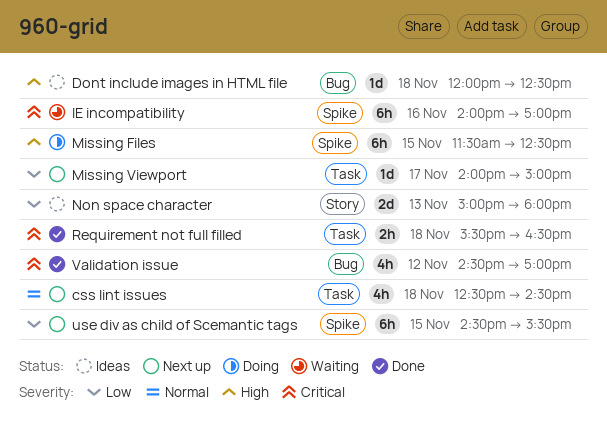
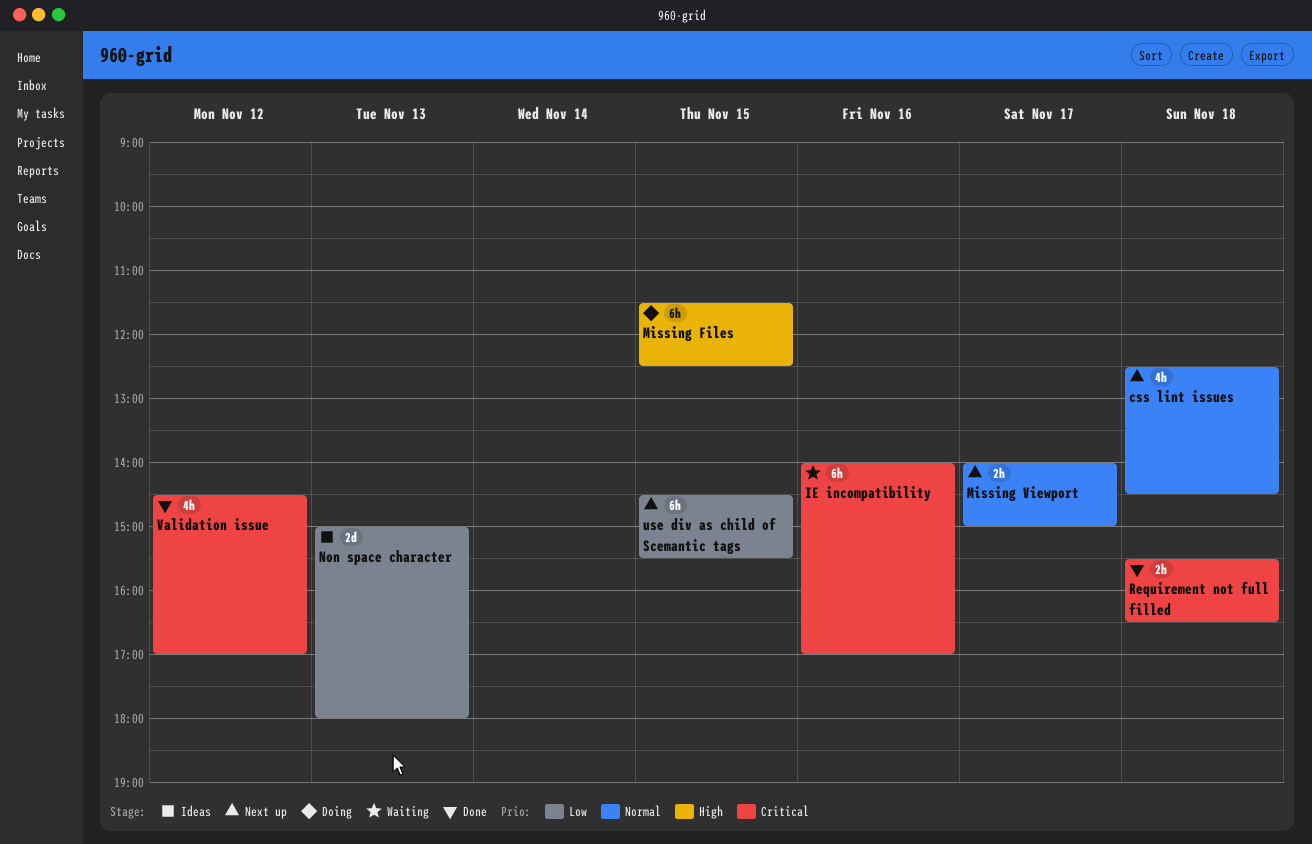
Dont include images in HTML file: present -> none
Missing Viewport, priority: Low -> Normal
Missing Viewport, estimate: 1d -> 2h

